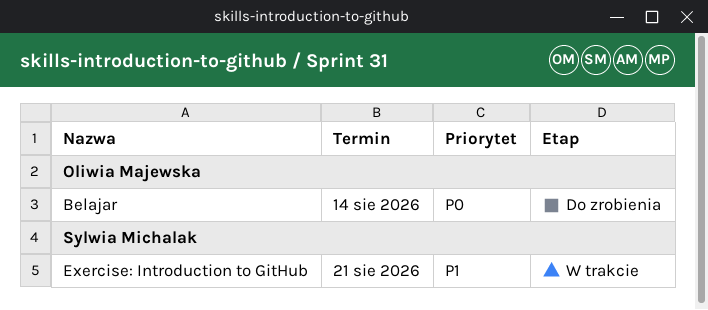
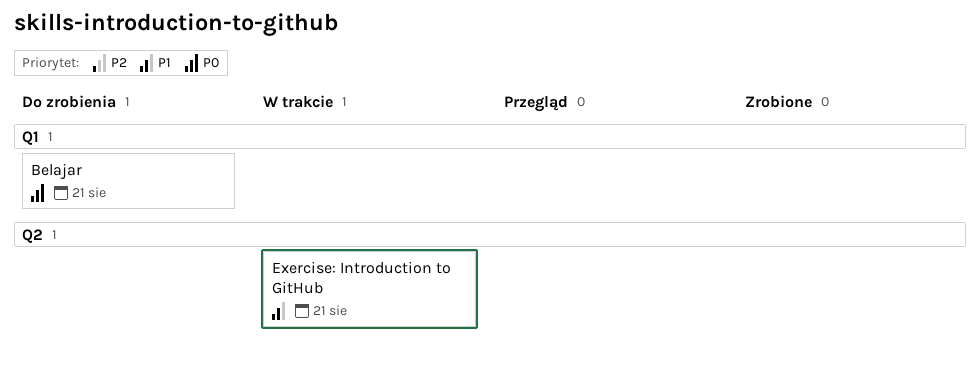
Belajar, due: Aug 14 -> Aug 21

